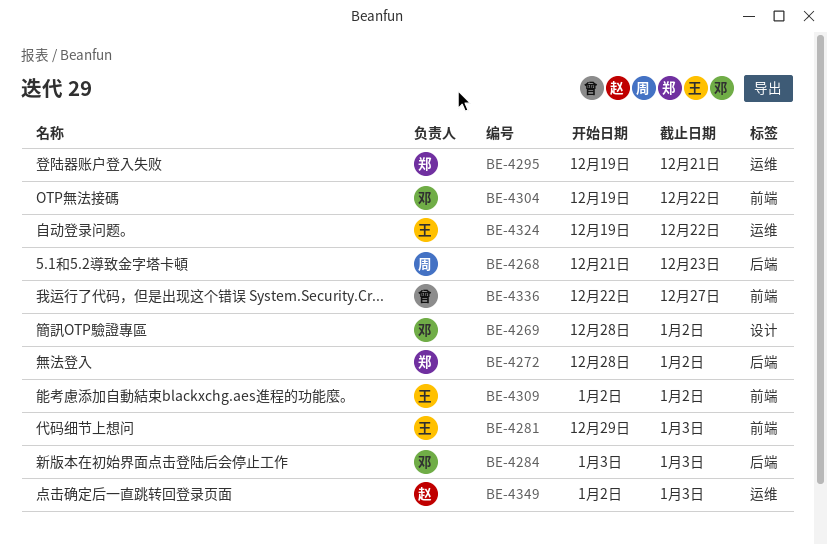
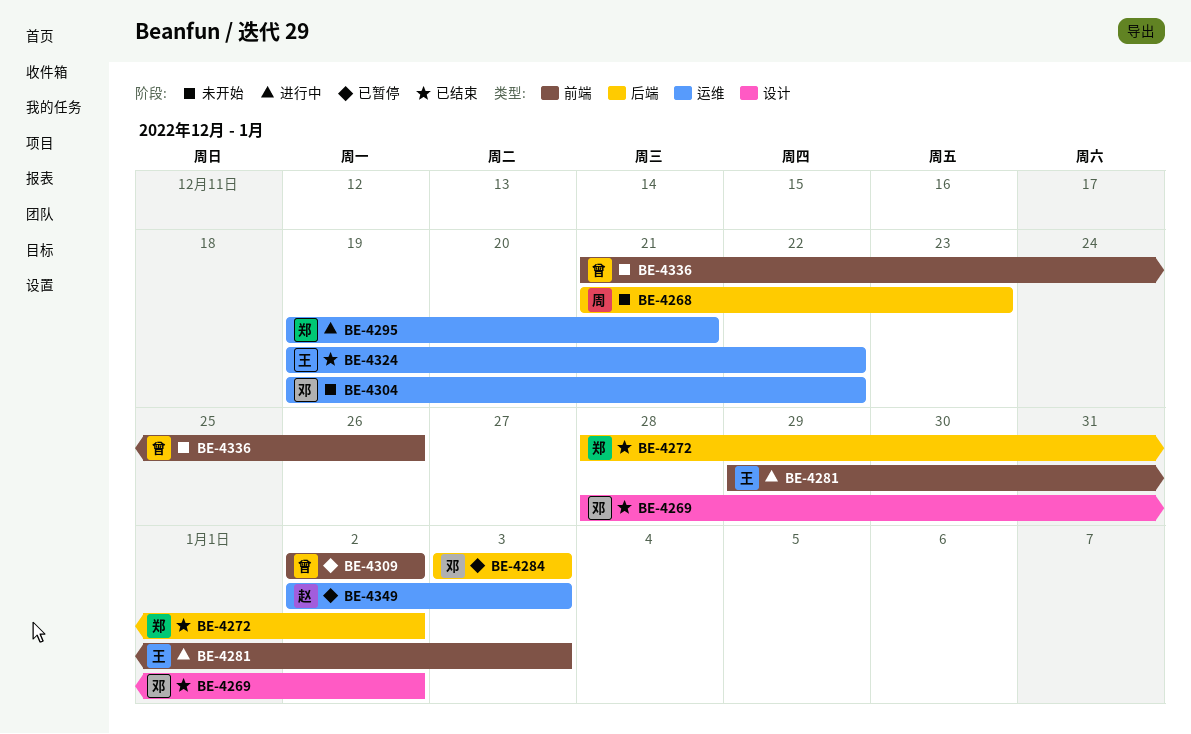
BE-4304, label: 前端 -> 运维
BE-4309, owner: 王 -> 曾
BE-4336, start: Dec 22 -> Dec 21
BE-4336, due: Dec 27 -> Dec 26

